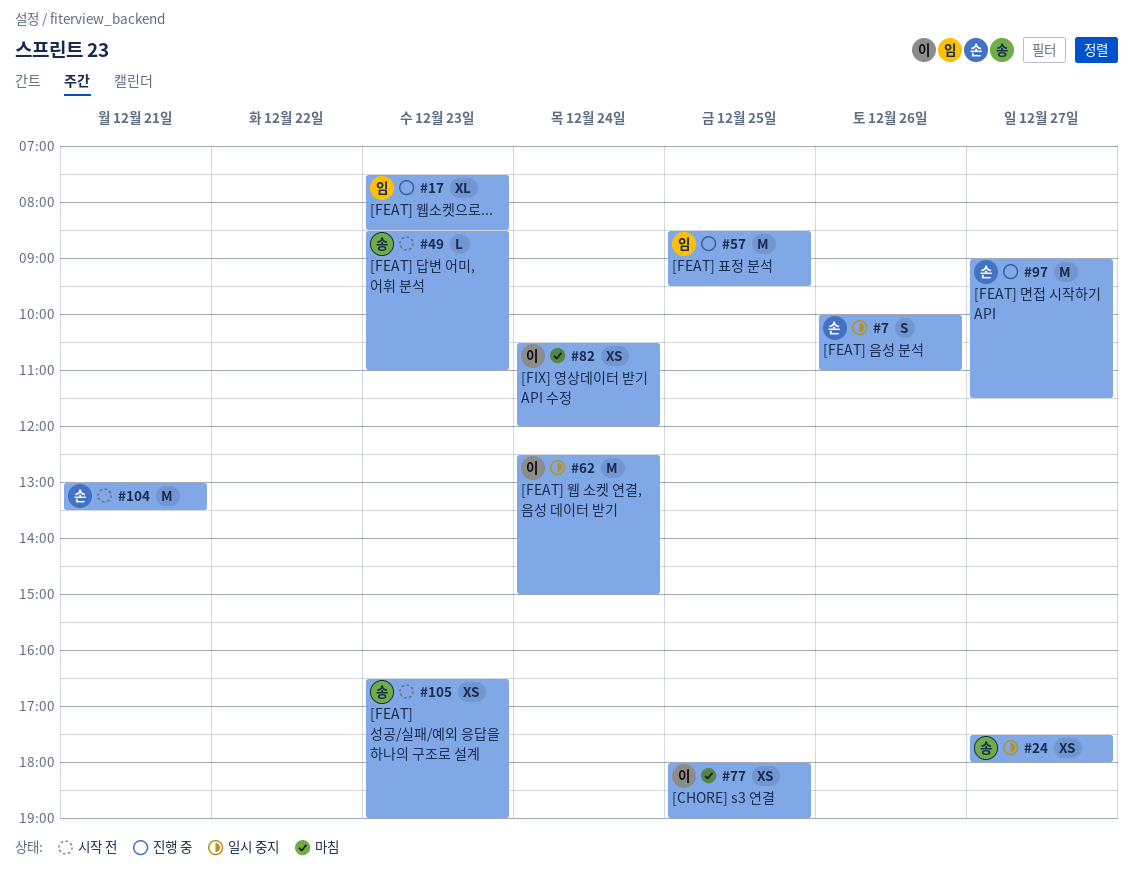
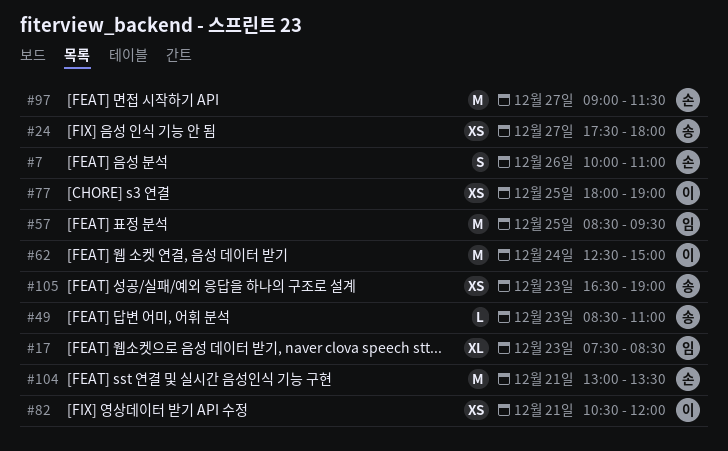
#82, day: Dec 24 -> Dec 21

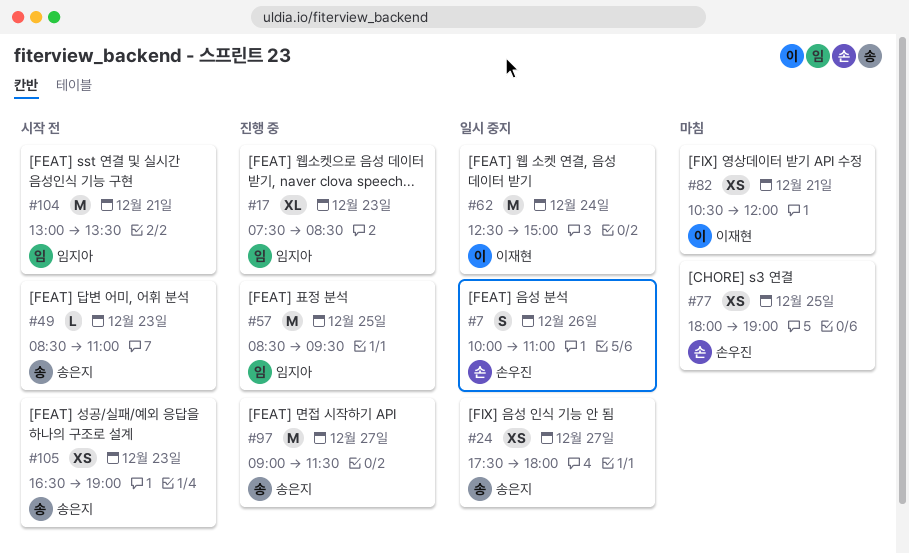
#77, owner: 이재현 -> 손우진
#97, owner: 손우진 -> 송은지
#104, owner: 손우진 -> 임지아

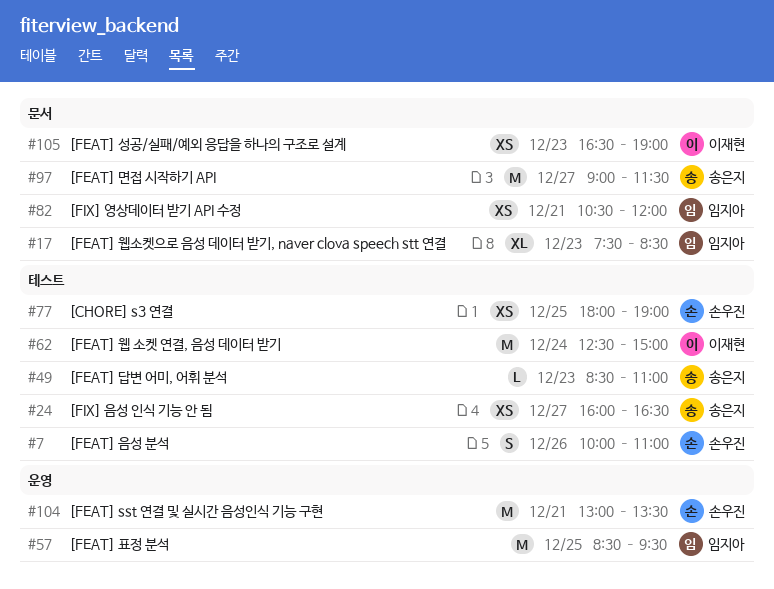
#24, begins: 17:30 -> 16:00
#24, ends: 18:00 -> 16:30
#82, owner: 이재현 -> 임지아
#104, owner: 임지아 -> 손우진
#105, owner: 송은지 -> 이재현

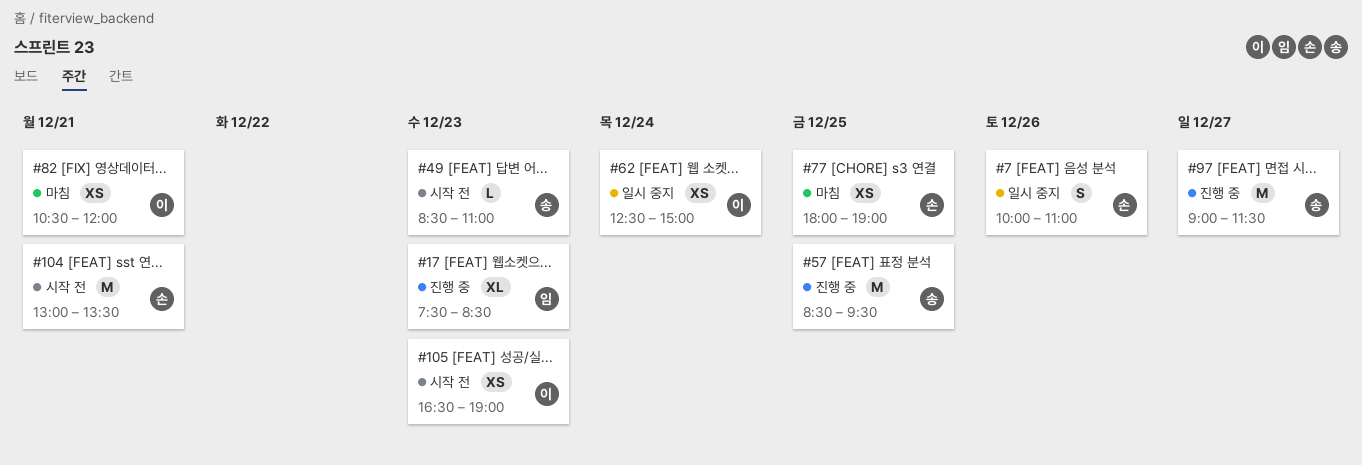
#24: present -> none
#57, owner: 임지아 -> 송은지
#62, estimate: M -> XS
#82, owner: 임지아 -> 이재현

